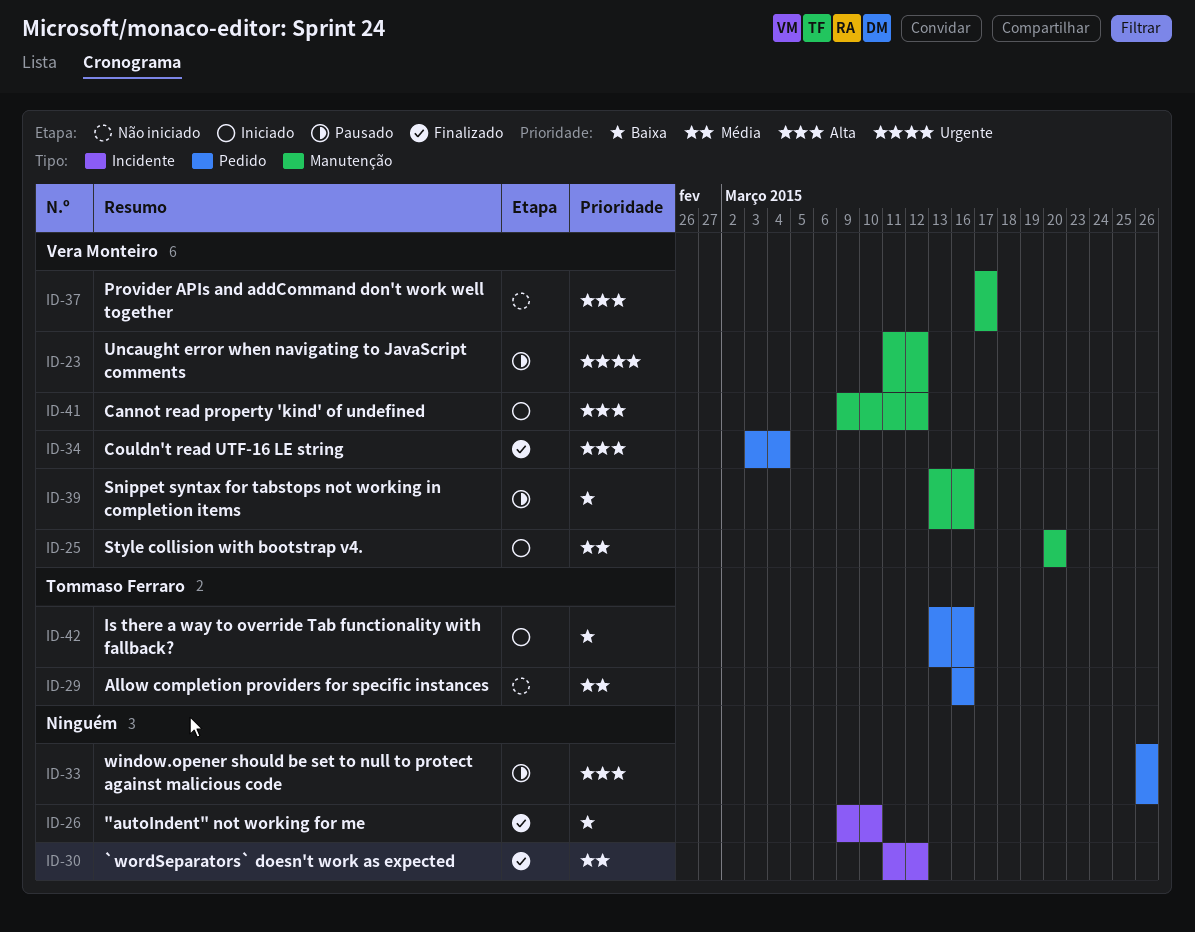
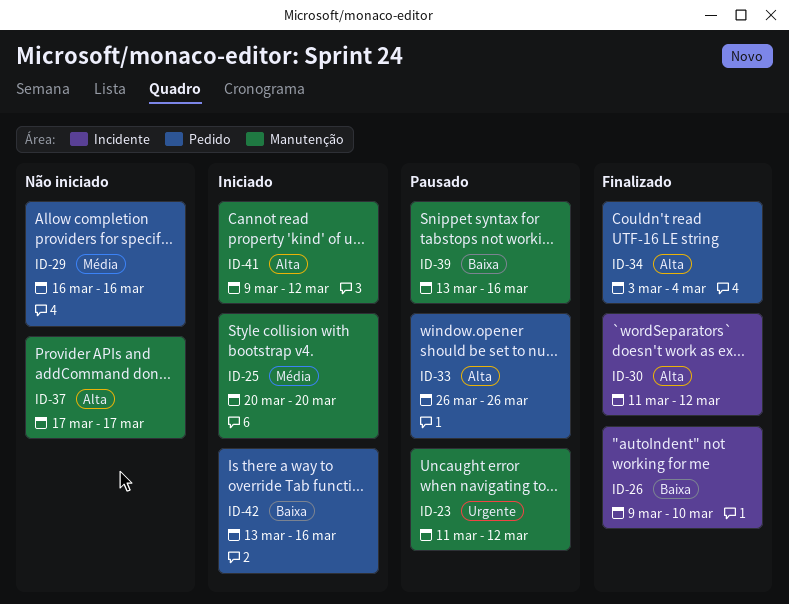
ID-30, priority: Média -> Alta

